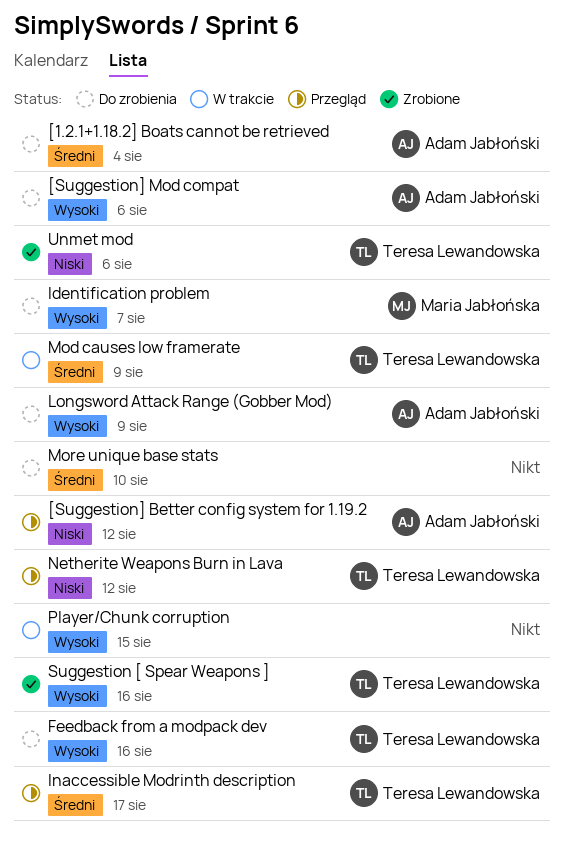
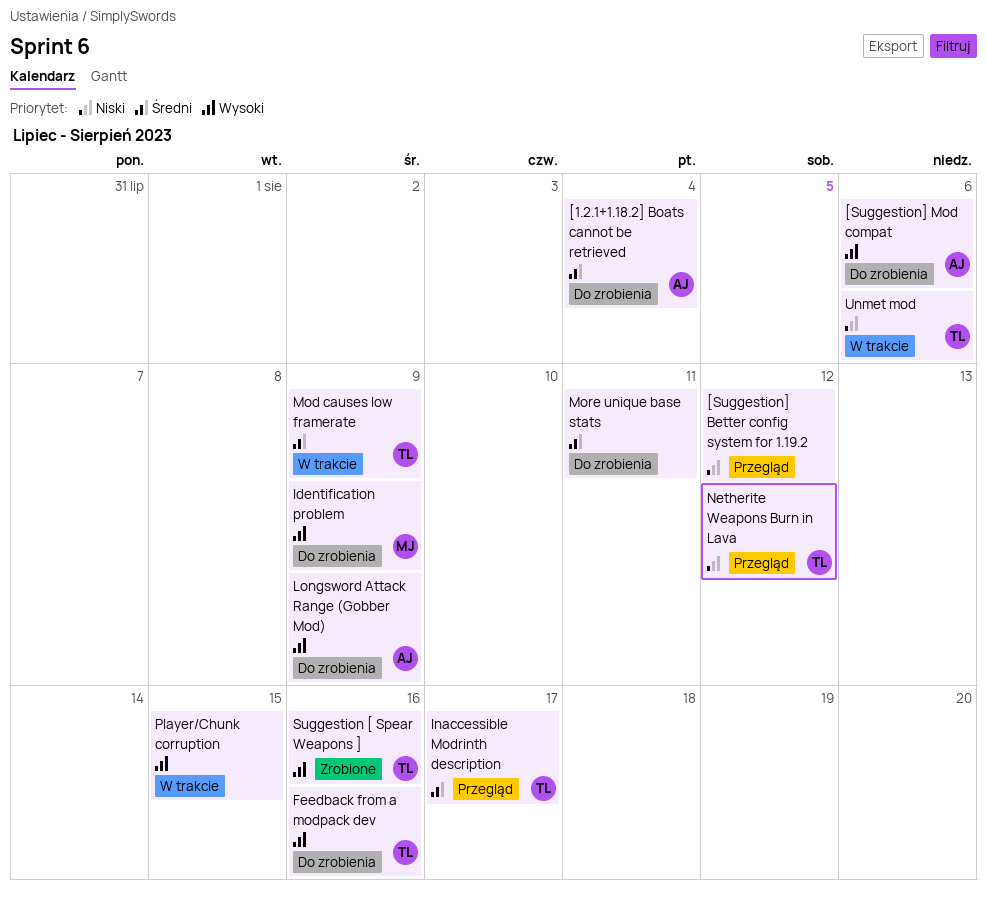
[Suggestion] Better config system for 1.19.2, owner: Adam Jabłoński -> none
Identification problem, due: Aug 7 -> Aug 9
More unique base stats, due: Aug 10 -> Aug 11
Unmet mod, status: Zrobione -> W trakcie

